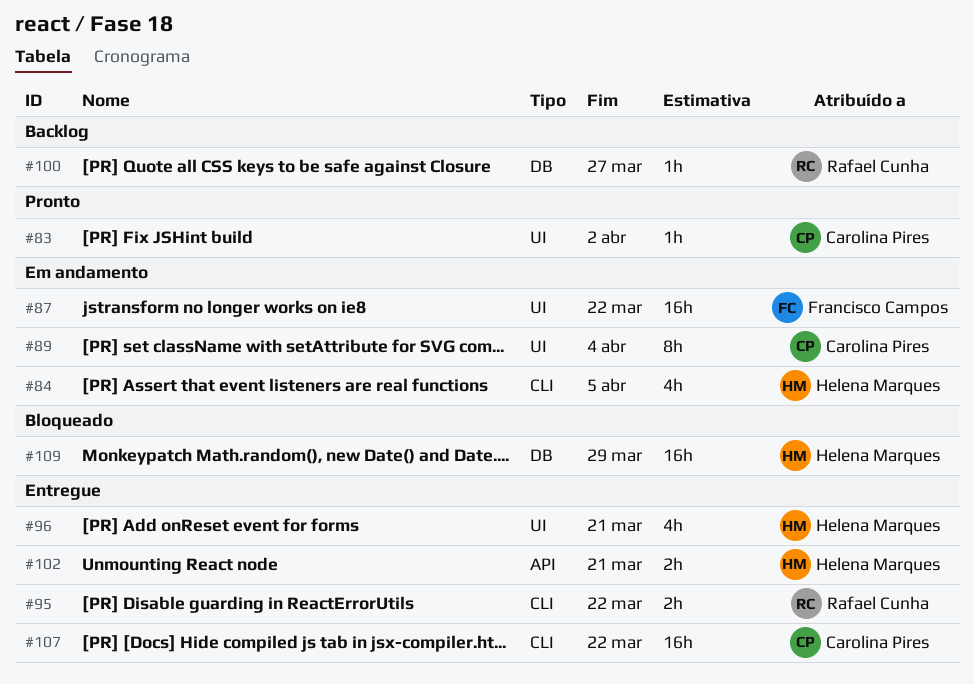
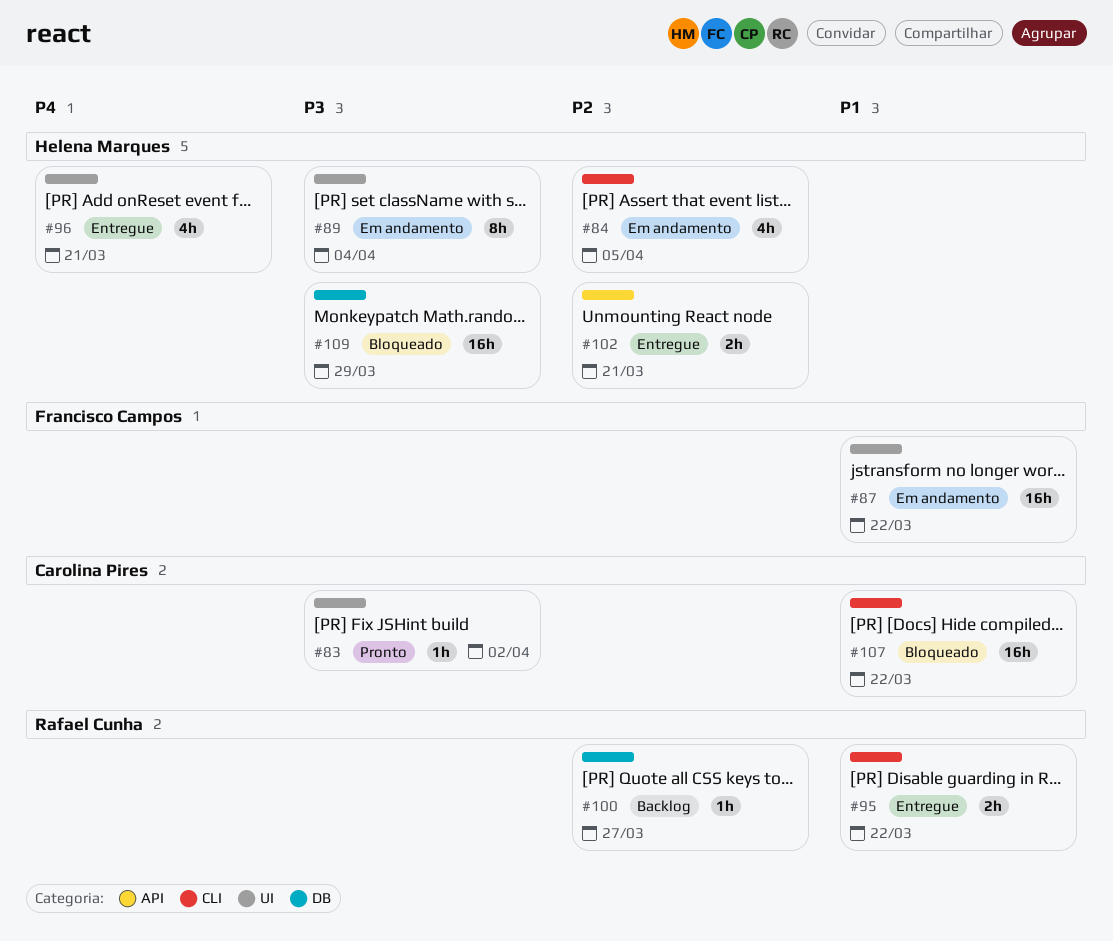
#89, owner: Carolina Pires -> Helena Marques
#107, status: Entregue -> Bloqueado

